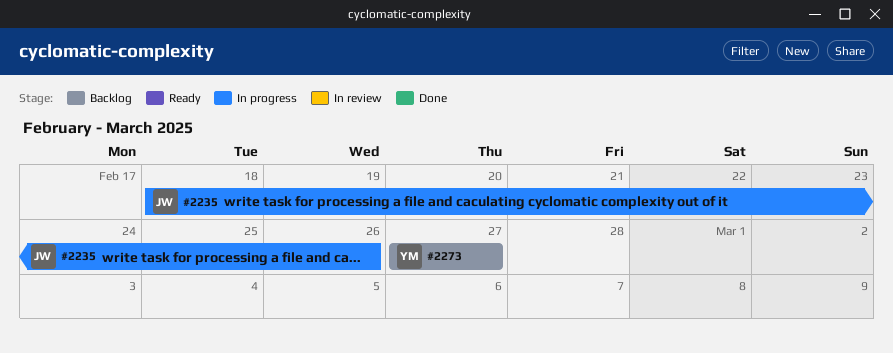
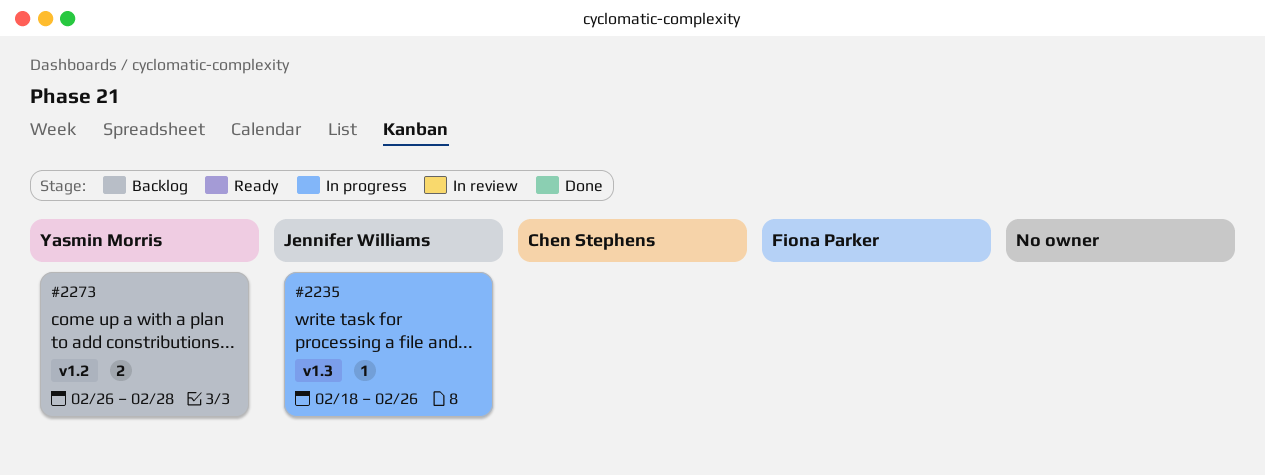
#2273, start: Feb 27 -> Feb 26
#2273, due: Feb 27 -> Feb 28

